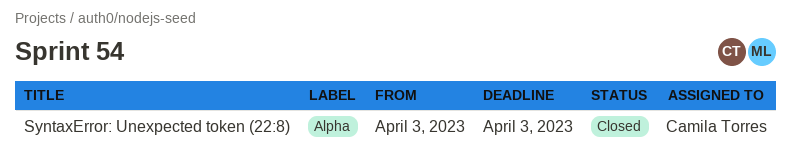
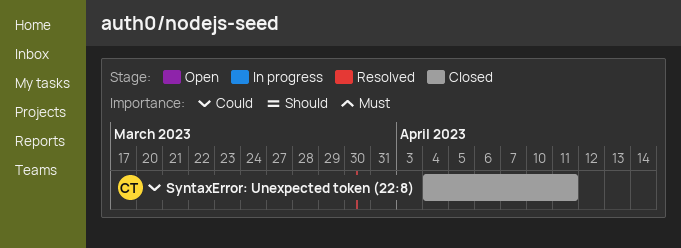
SyntaxError: Unexpected token (22:8), start: Apr 3 -> Apr 4
SyntaxError: Unexpected token (22:8), due: Apr 3 -> Apr 11

